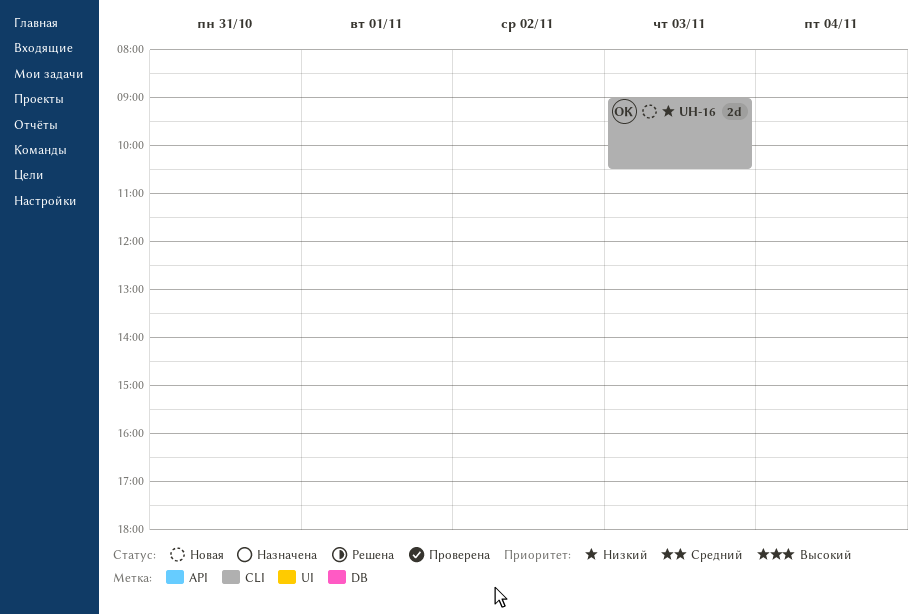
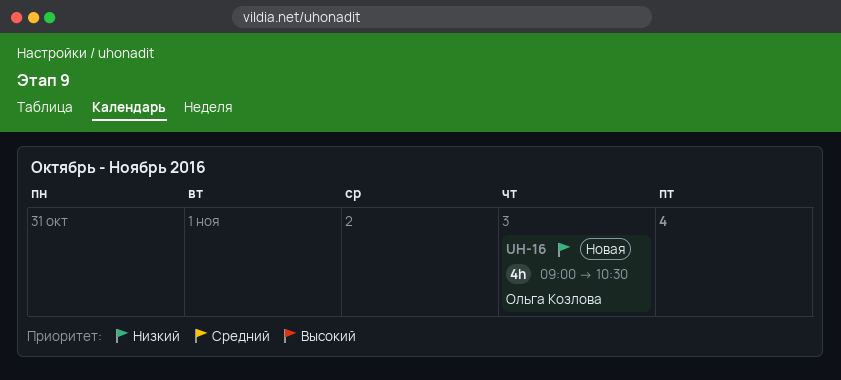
UH-16, estimate: 2d -> 4h

